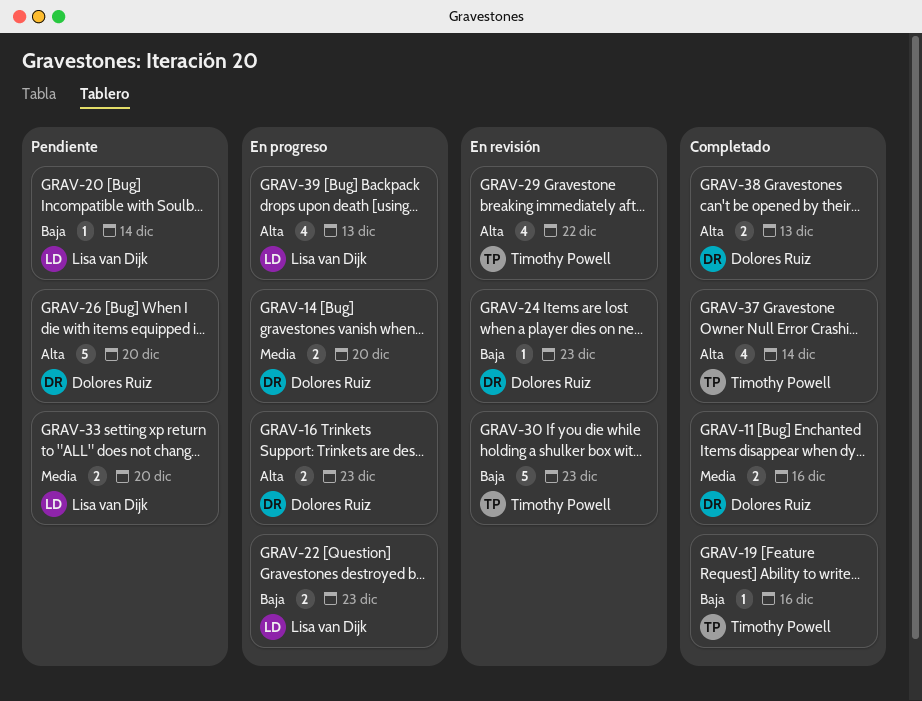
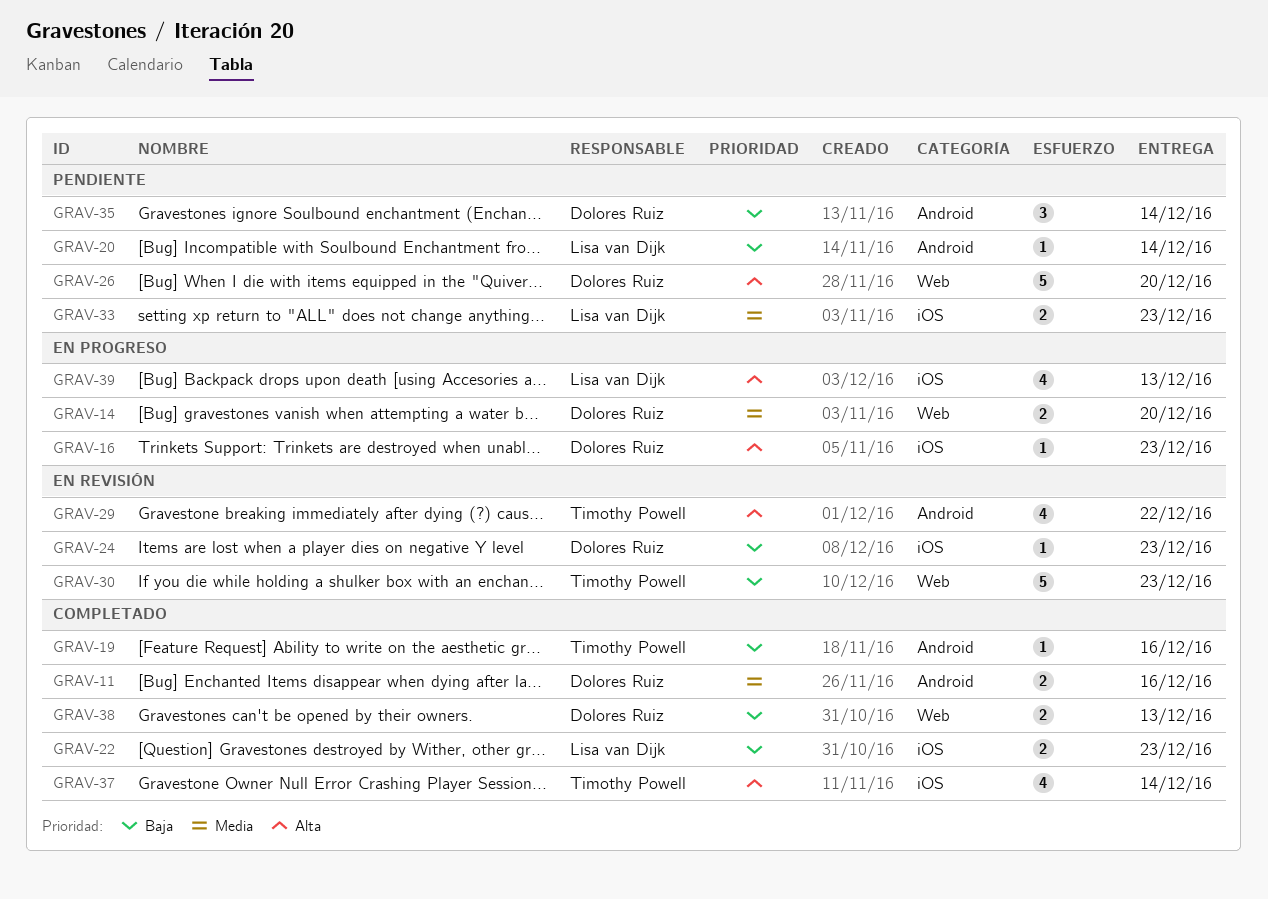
GRAV-16, estimate: 2 -> 1
GRAV-22, status: En progreso -> Completado
GRAV-33, due: Dec 20 -> Dec 23
GRAV-35: none -> present
GRAV-38, priority: Alta -> Baja

